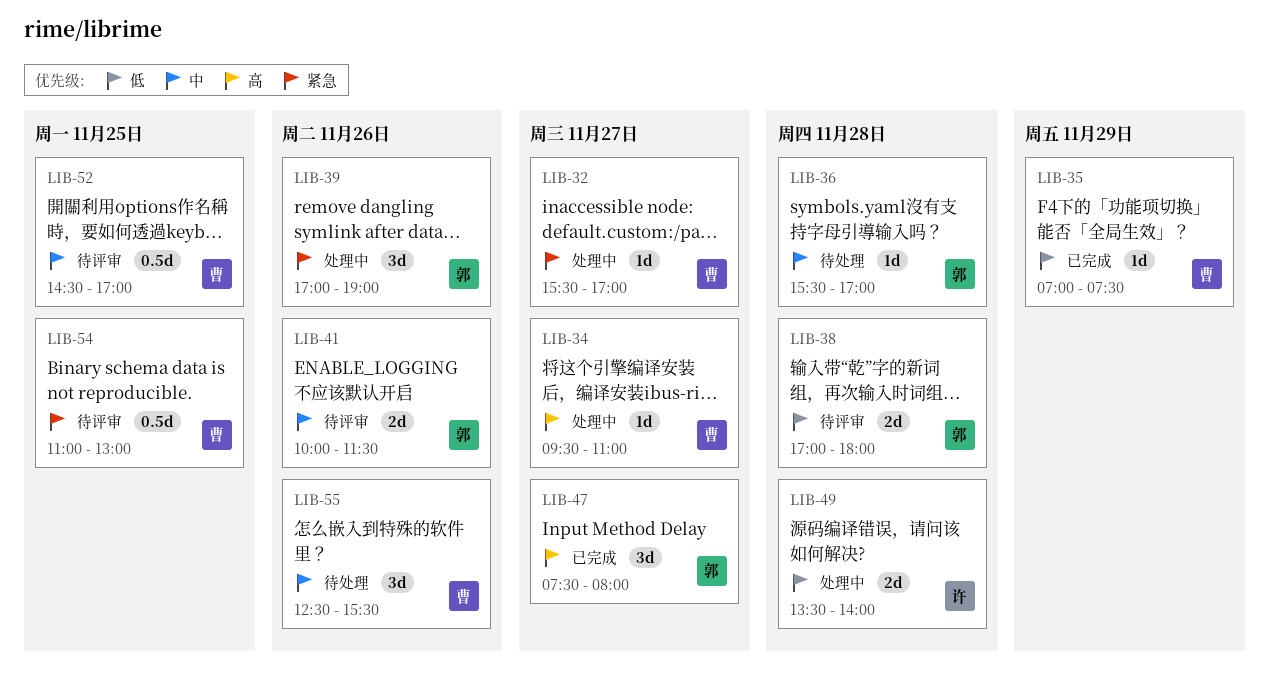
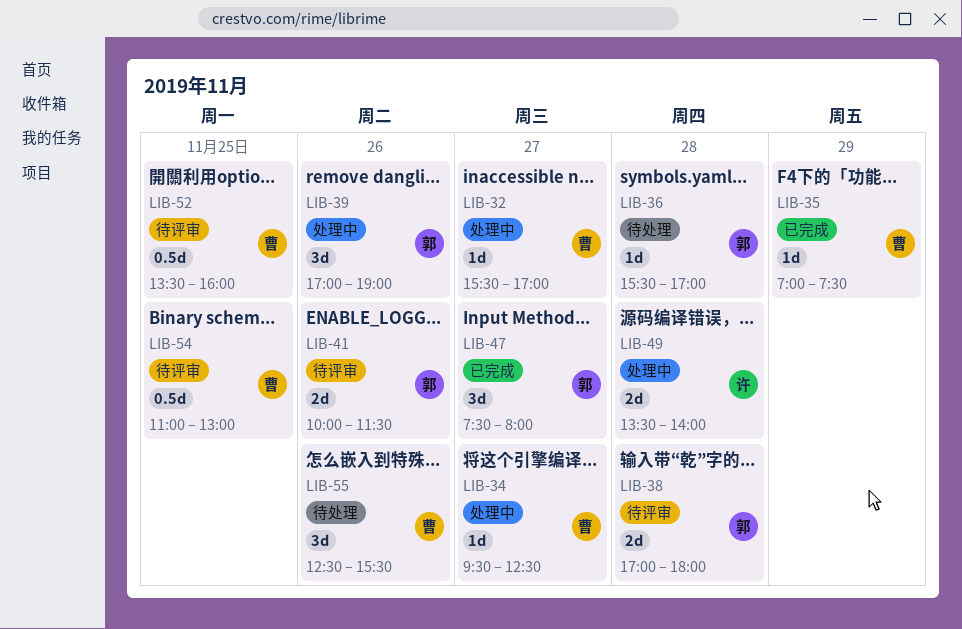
LIB-34, ends: 11:00 -> 12:30
LIB-52, begins: 14:30 -> 13:30
LIB-52, ends: 17:00 -> 16:00

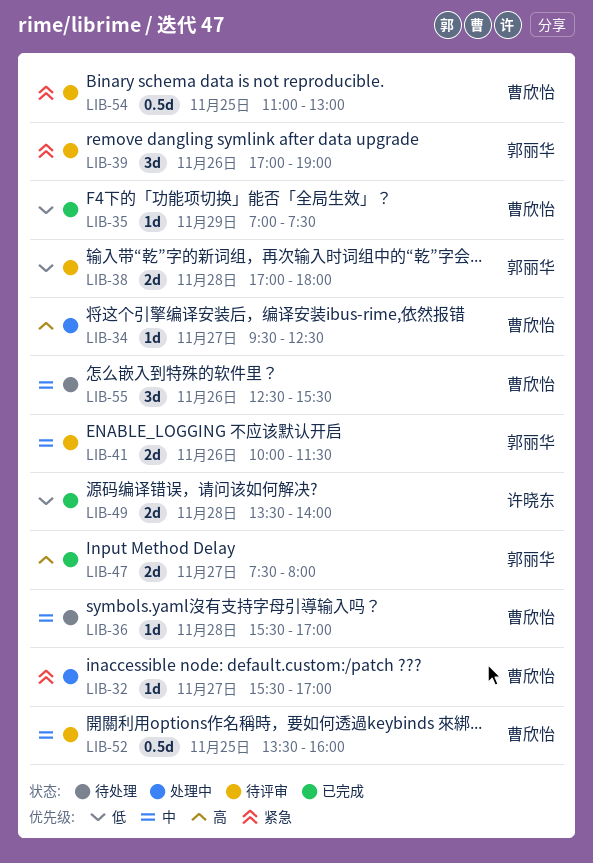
LIB-36, owner: 郭丽华 -> 曹欣怡
LIB-39, status: 处理中 -> 待评审
LIB-47, estimate: 3d -> 2d
LIB-49, status: 处理中 -> 已完成

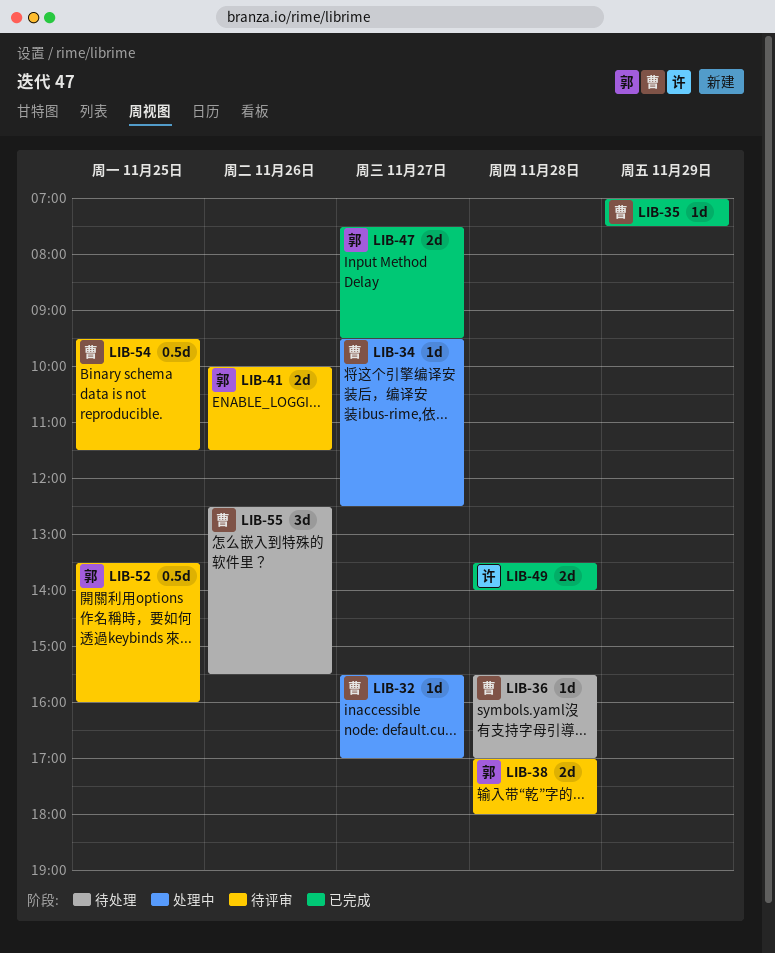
LIB-39: present -> none
LIB-47, ends: 08:00 -> 09:30
LIB-52, owner: 曹欣怡 -> 郭丽华
LIB-54, begins: 11:00 -> 09:30
LIB-54, ends: 13:00 -> 11:30

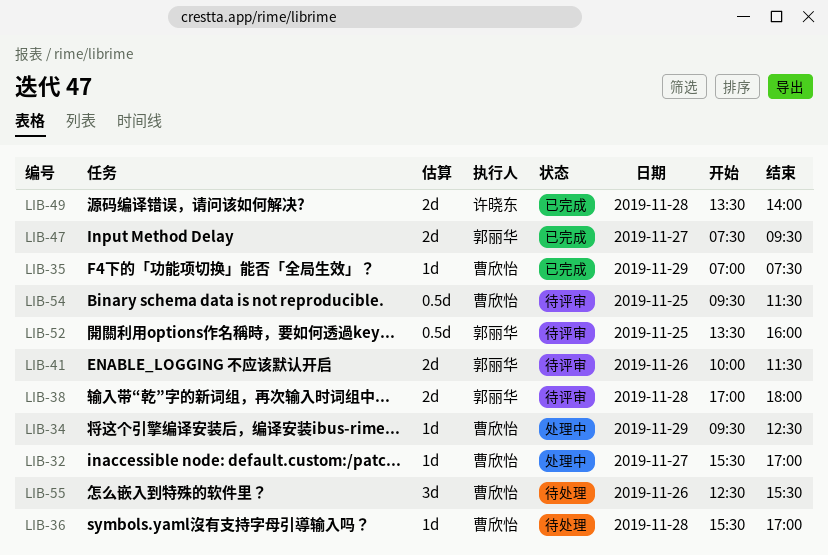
LIB-34, day: Nov 27 -> Nov 29

